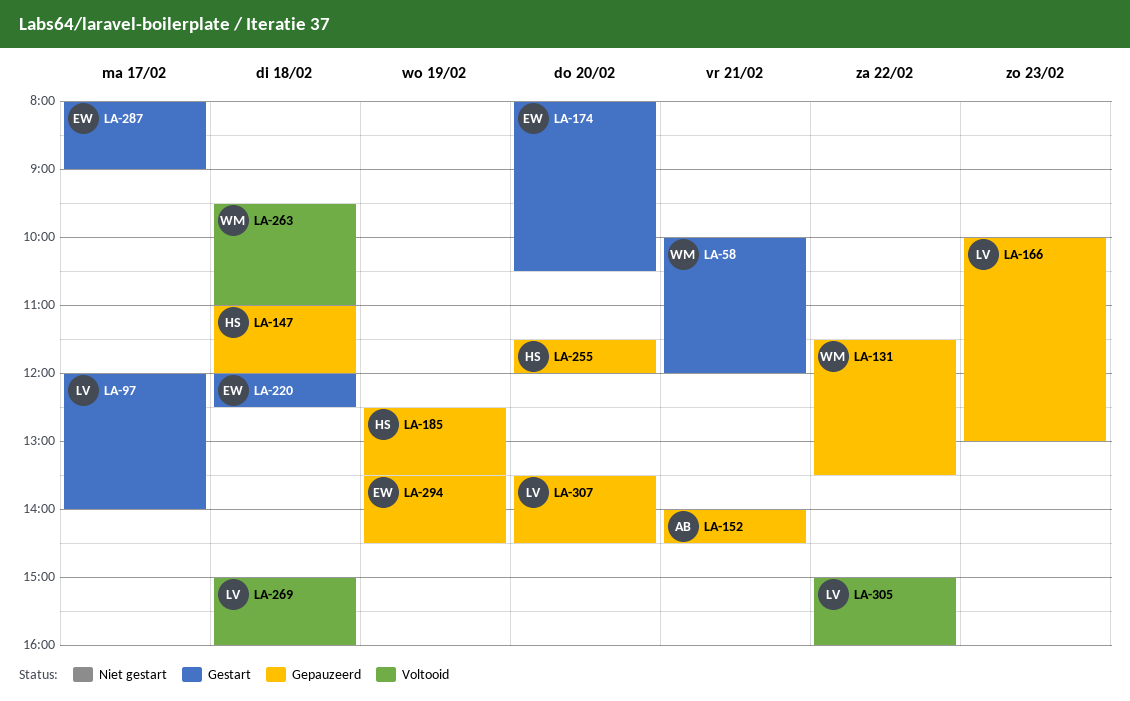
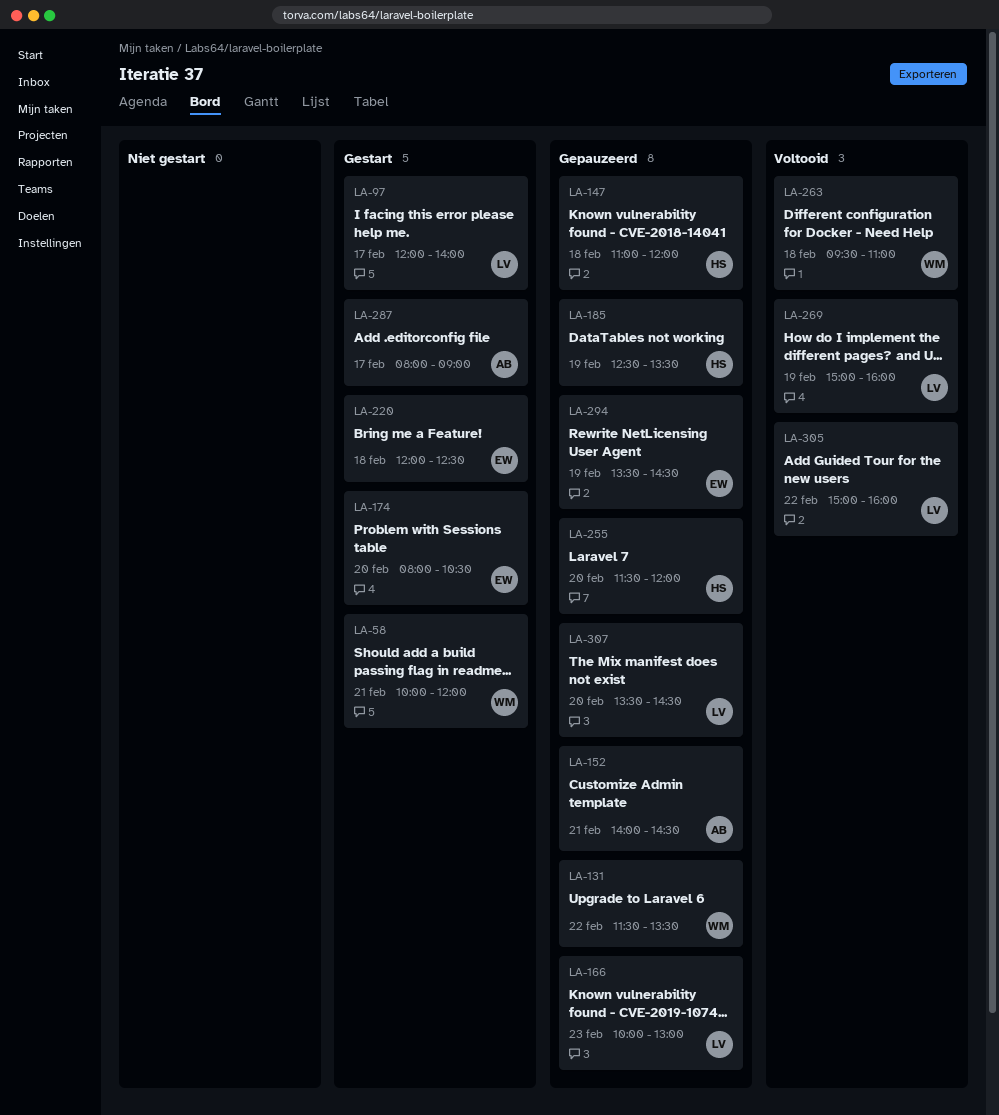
LA-269, day: Feb 18 -> Feb 19
LA-287, owner: EW -> AB

